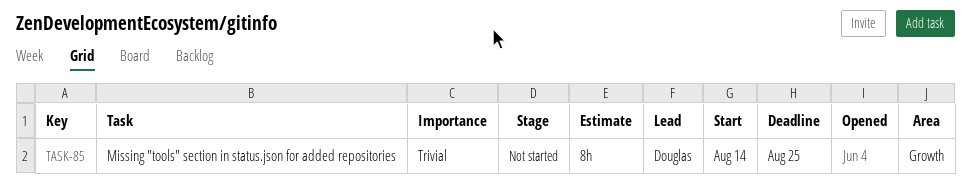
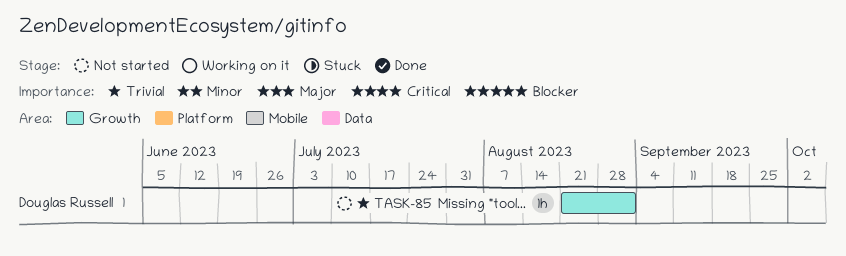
TASK-85, estimate: 8h -> 1h
TASK-85, start: Aug 14 -> Aug 21
TASK-85, due: Aug 25 -> Sep 1

